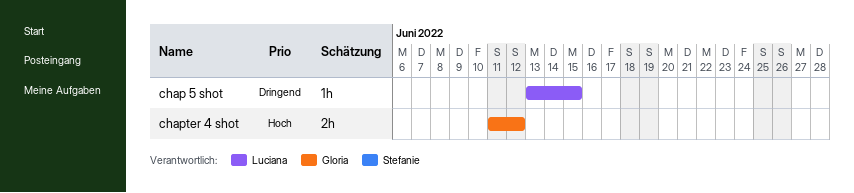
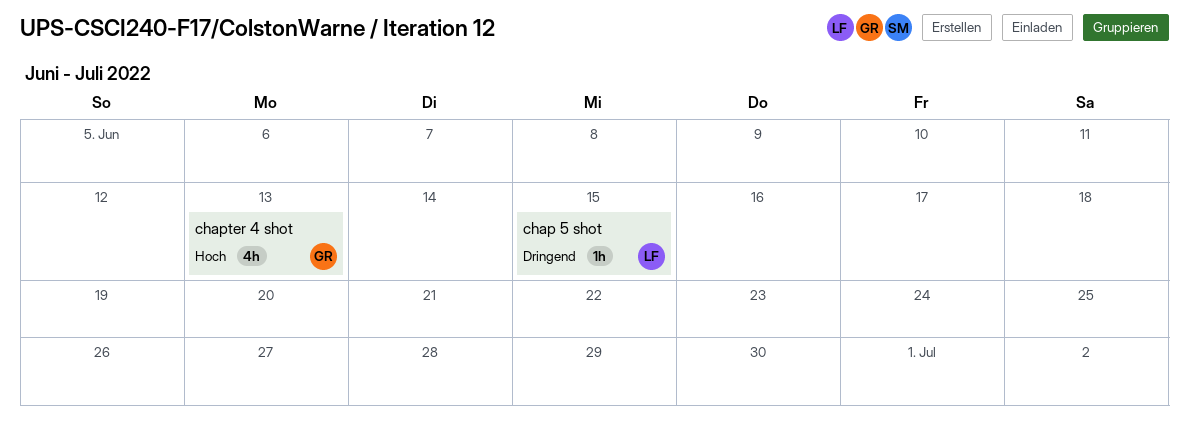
chapter 4 shot, estimate: 2h -> 4h
chapter 4 shot, due: Jun 12 -> Jun 13

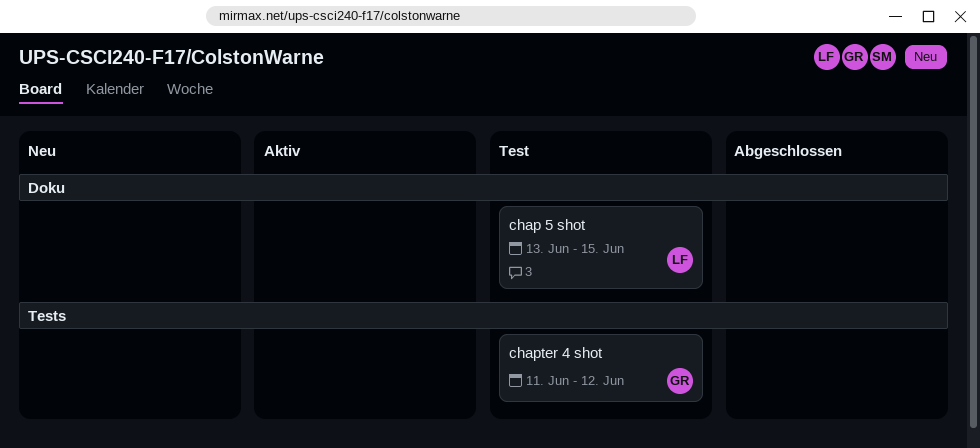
chapter 4 shot, due: Jun 13 -> Jun 12

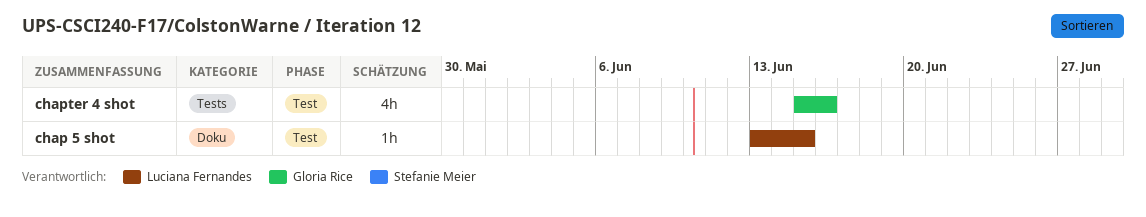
chapter 4 shot, start: Jun 11 -> Jun 15
chapter 4 shot, due: Jun 12 -> Jun 16

